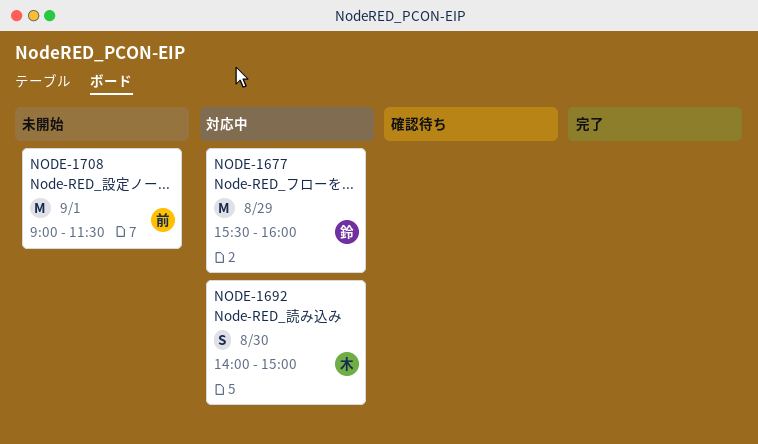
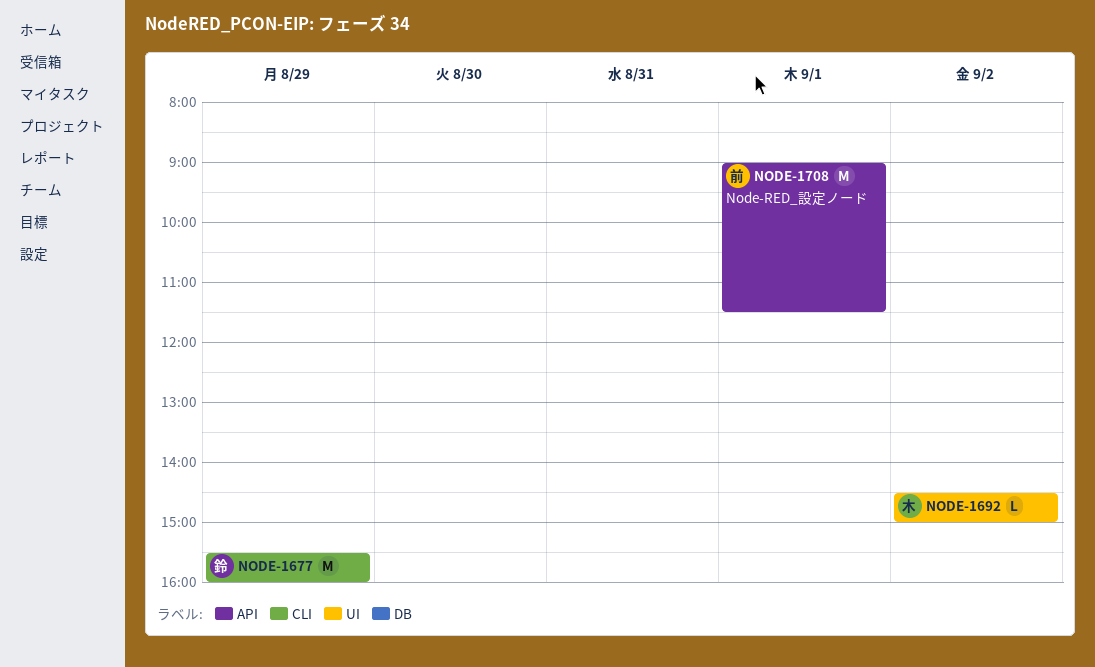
NODE-1692, estimate: S -> L
NODE-1692, day: Aug 30 -> Sep 2
NODE-1692, begins: 14:00 -> 14:30

